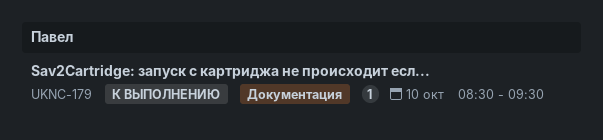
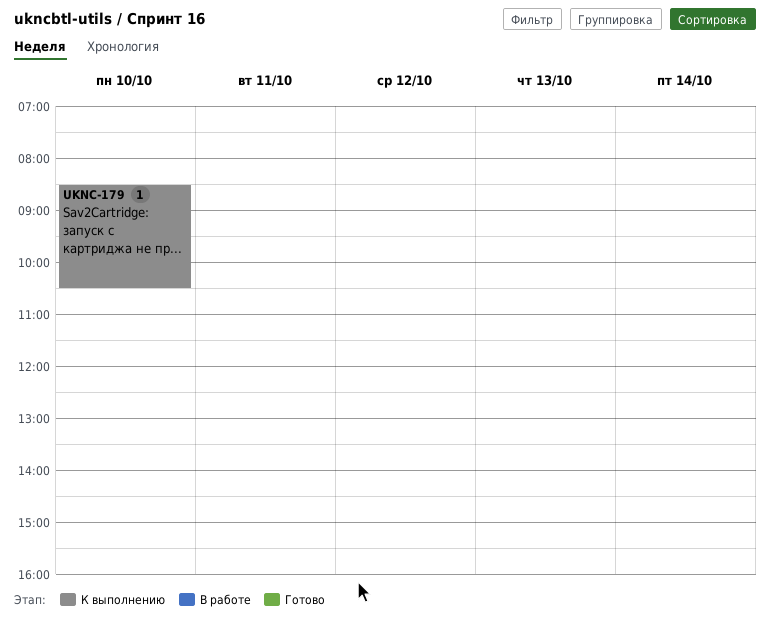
UKNC-179, ends: 09:30 -> 10:30

